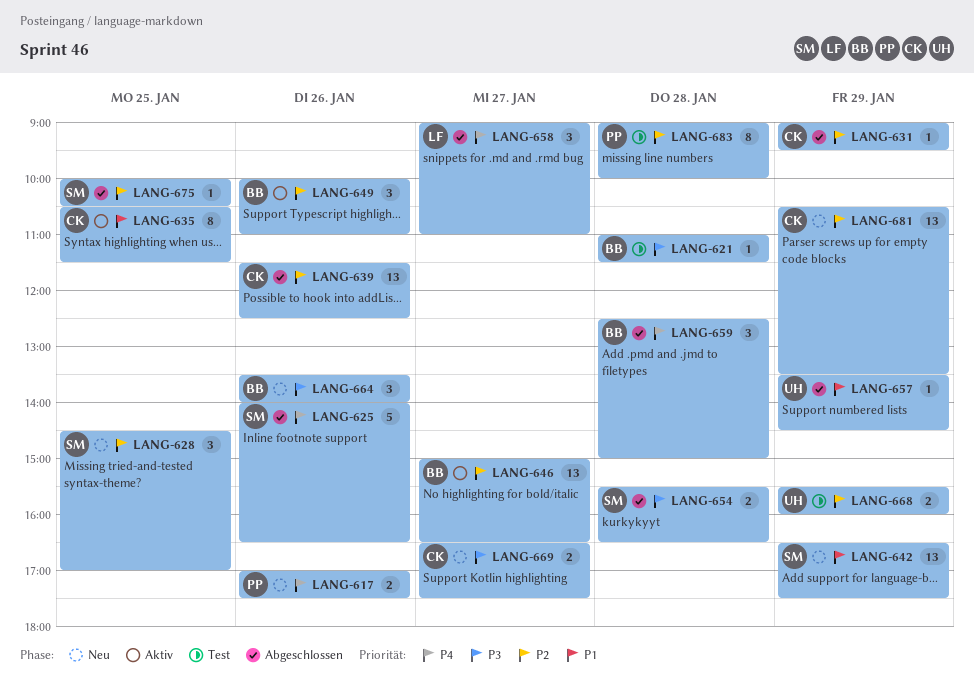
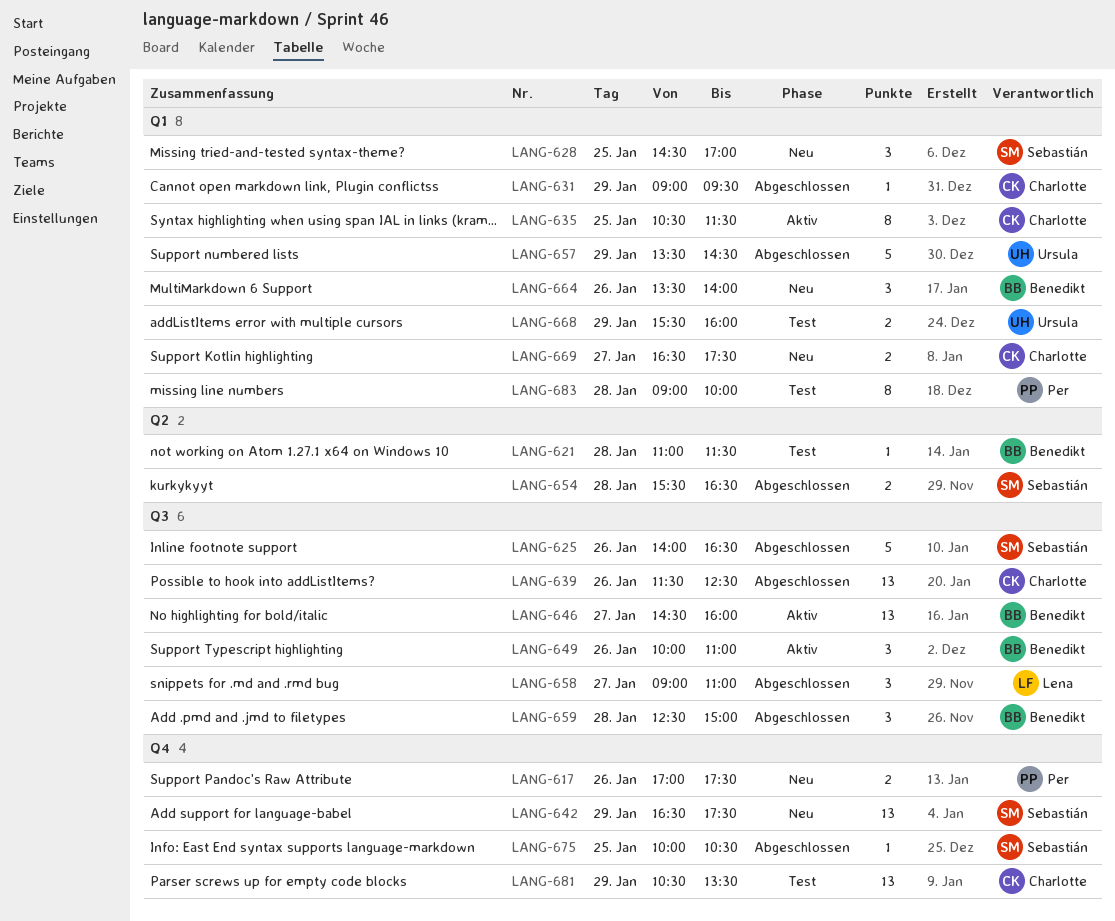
LANG-646, begins: 15:00 -> 14:30
LANG-646, ends: 16:30 -> 16:00
LANG-657, estimate: 1 -> 5
LANG-681, status: Neu -> Test

